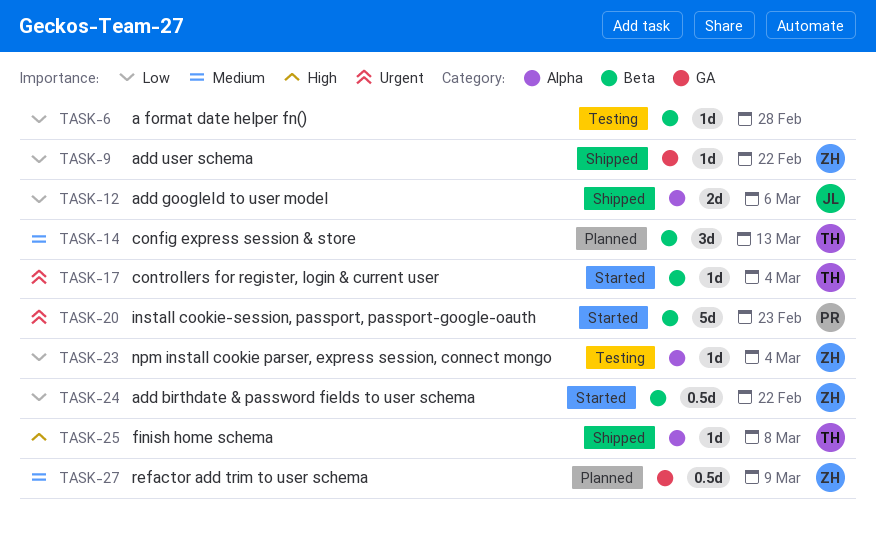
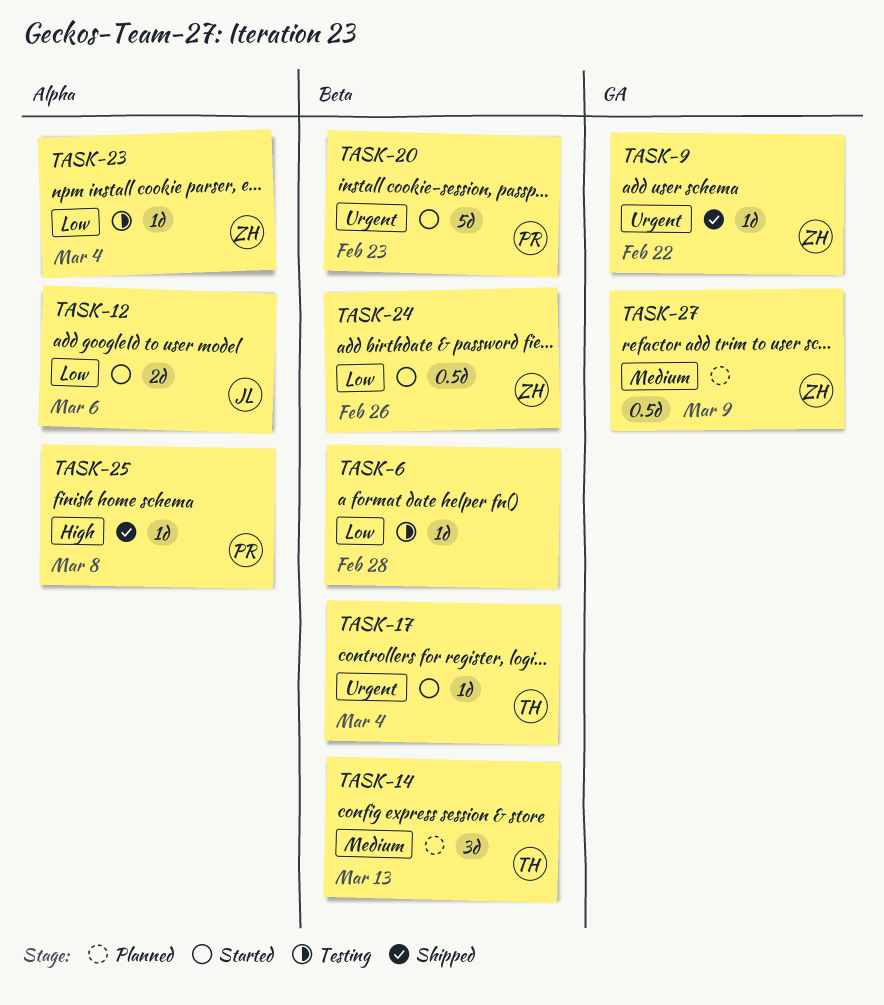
TASK-9, priority: Low -> Urgent
TASK-12, status: Shipped -> Started
TASK-24, due: Feb 22 -> Feb 26
TASK-25, owner: TH -> PR

